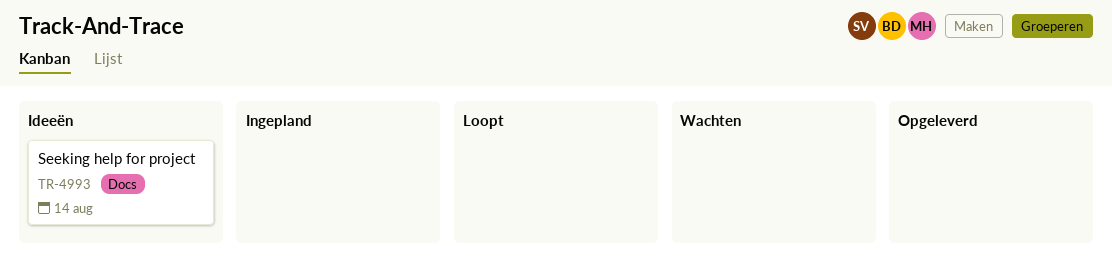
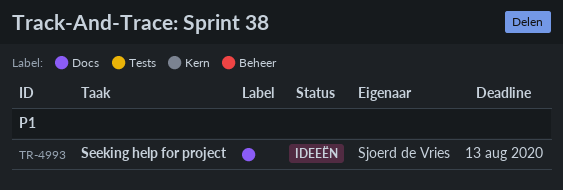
TR-4993, due: Aug 14 -> Aug 13

